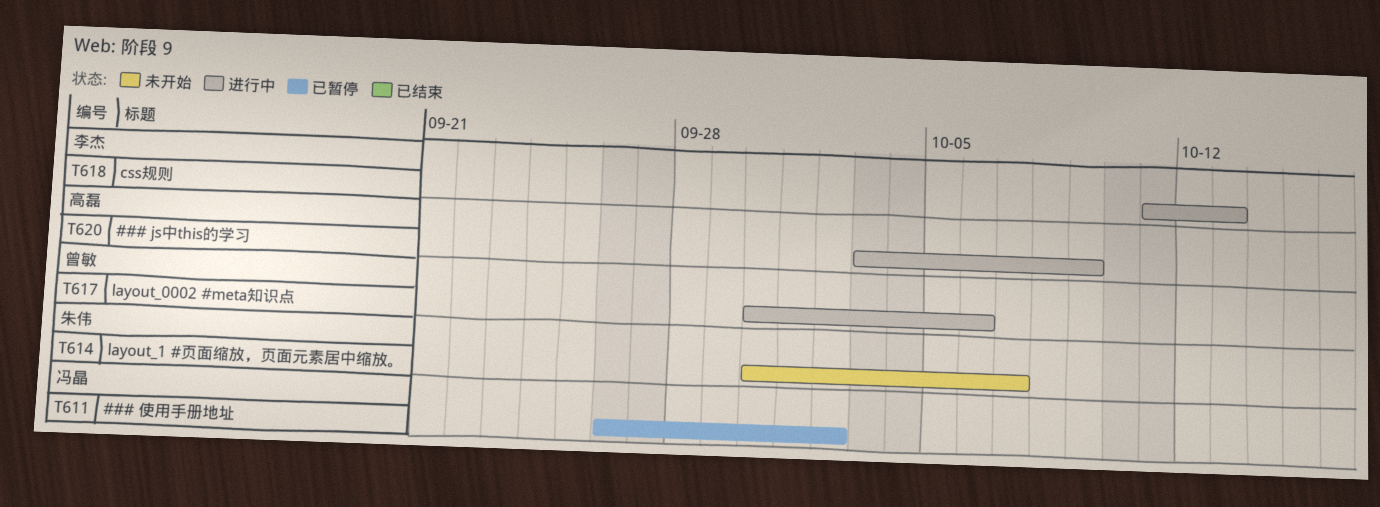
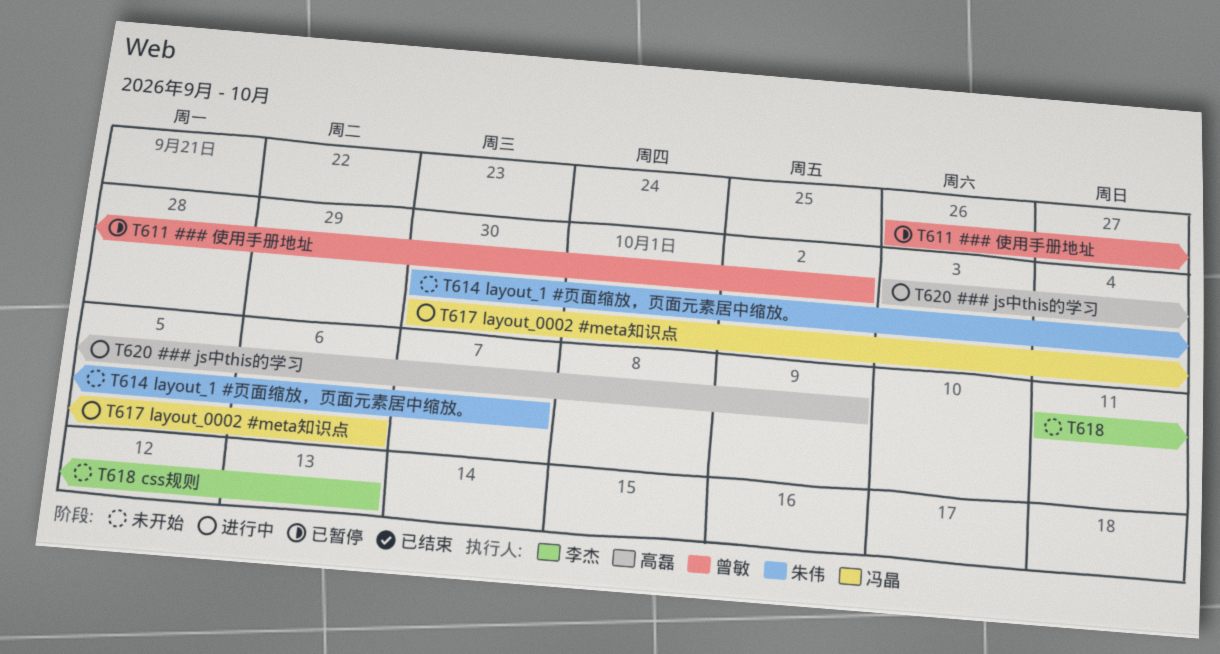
T611, owner: 冯晶 -> 曾敏
T617, owner: 曾敏 -> 冯晶
T618, status: 进行中 -> 未开始

